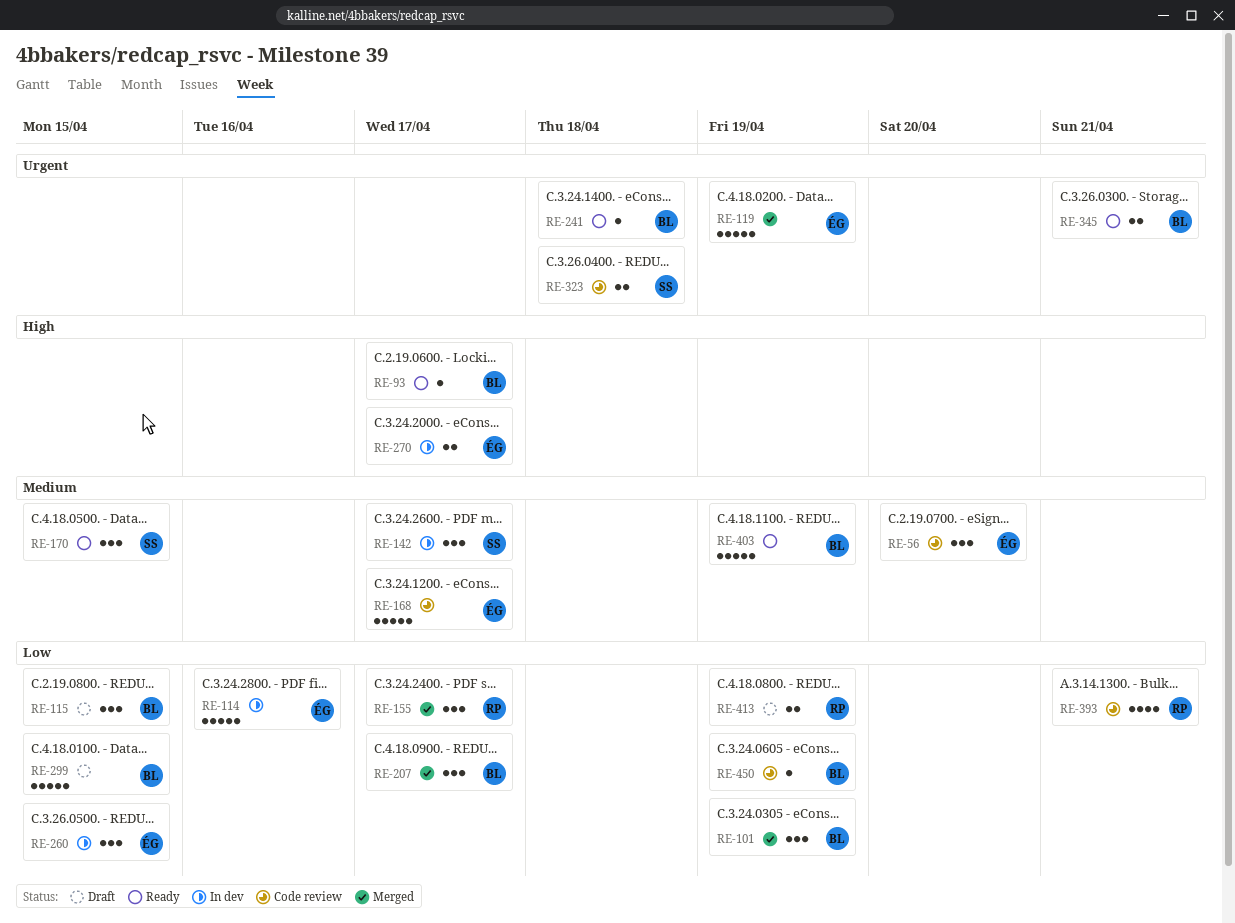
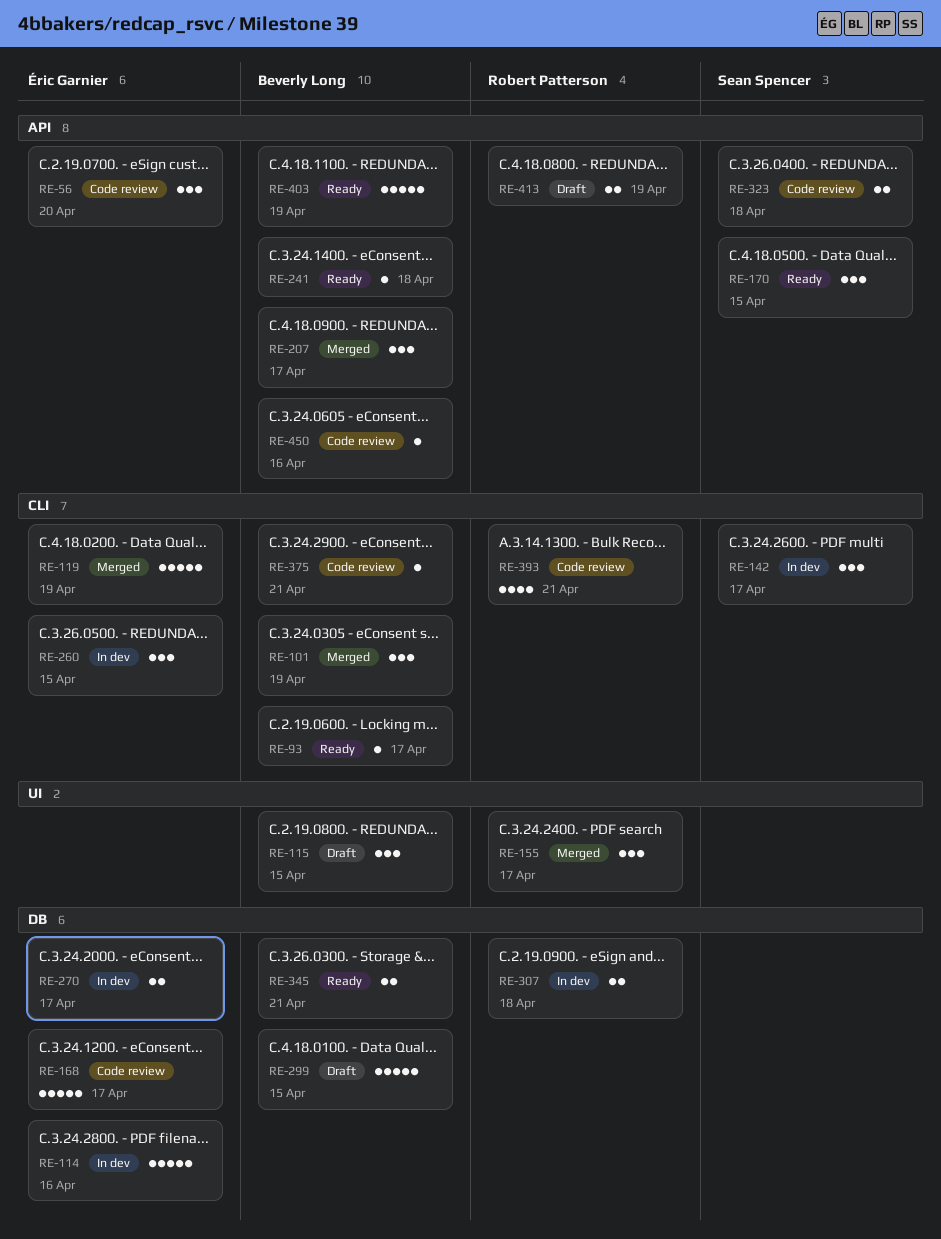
RE-307: none -> present
RE-375: none -> present
RE-450, due: Apr 19 -> Apr 16

